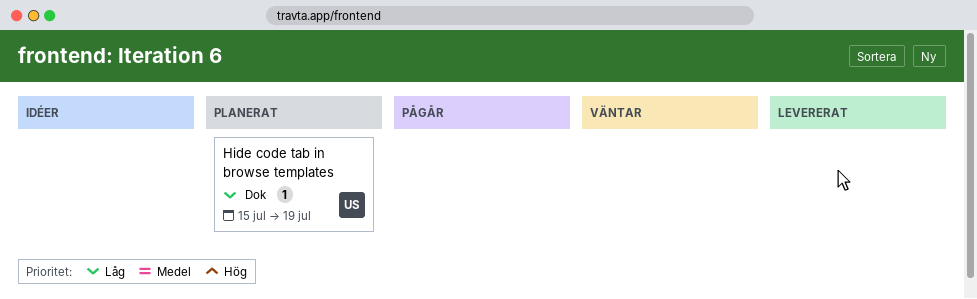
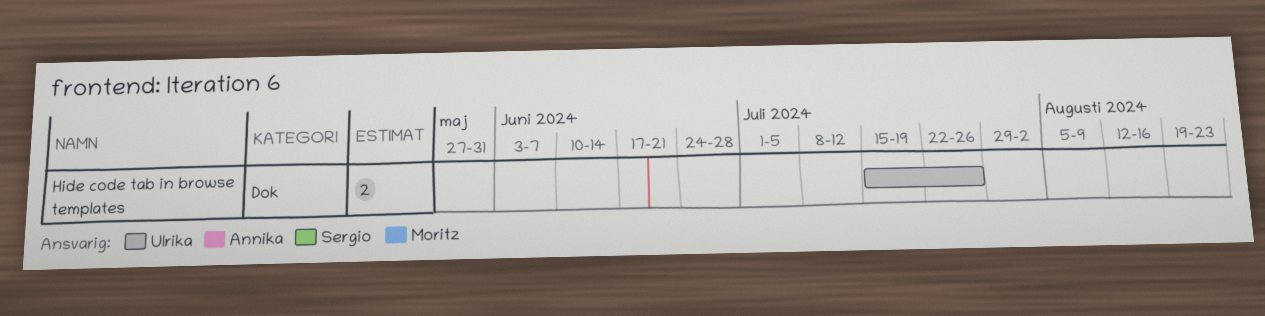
Hide code tab in browse templates, estimate: 1 -> 2
Hide code tab in browse templates, due: Jul 19 -> Jul 26

